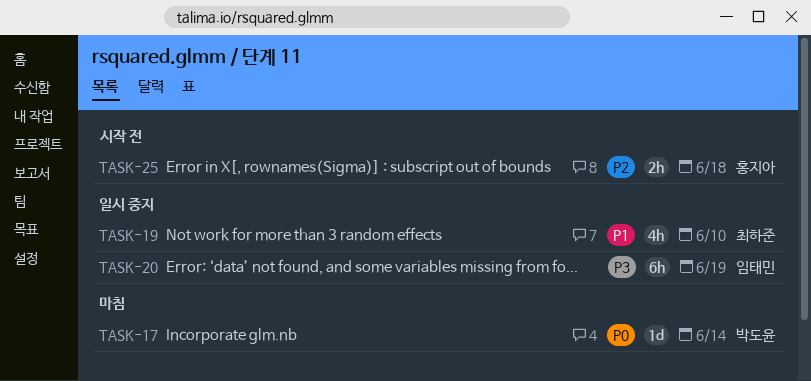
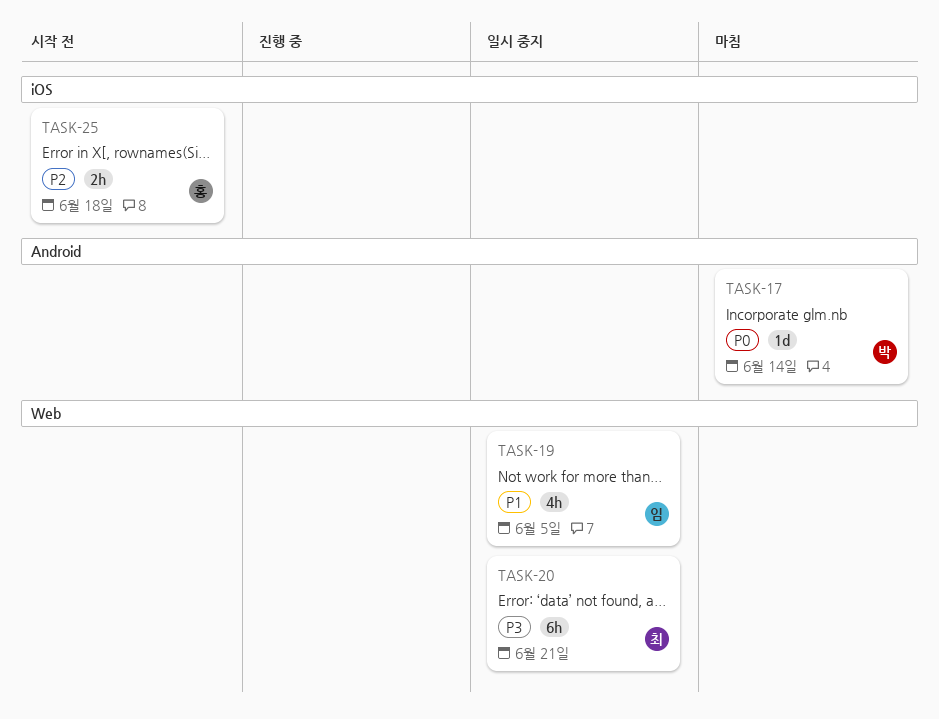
TASK-19, owner: 최하준 -> 임태민
TASK-19, due: Jun 10 -> Jun 5
TASK-20, owner: 임태민 -> 최하준
TASK-20, due: Jun 19 -> Jun 21

